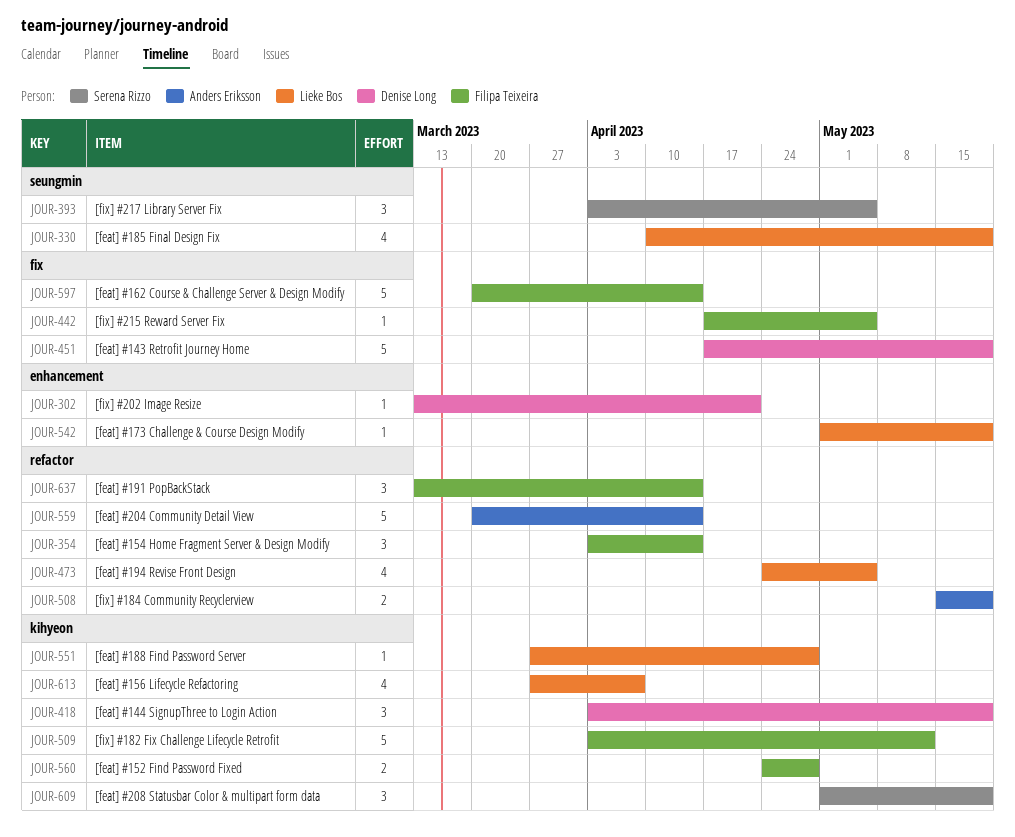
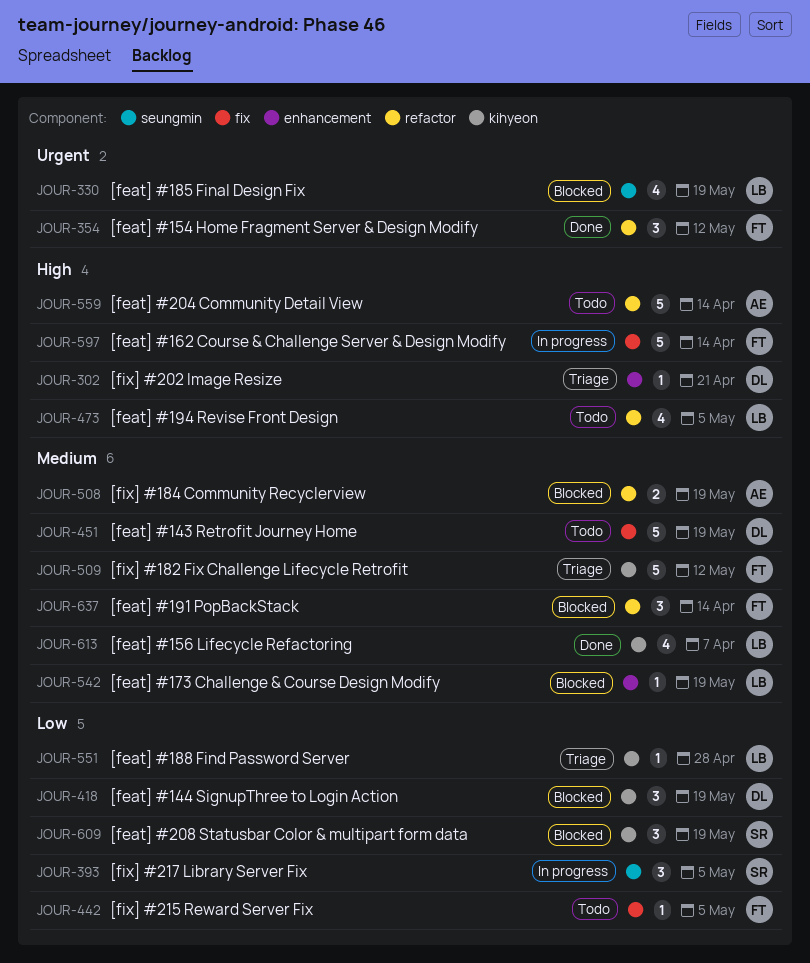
JOUR-354, due: Apr 14 -> May 12
JOUR-560: present -> none

